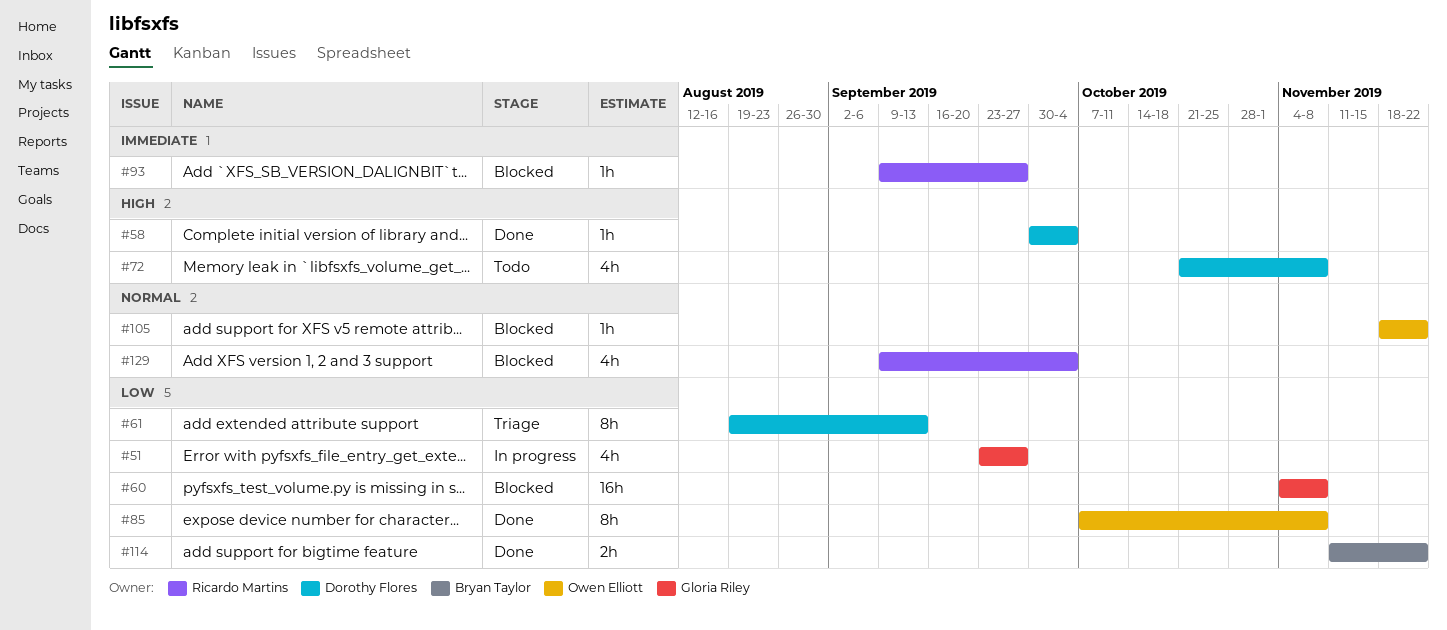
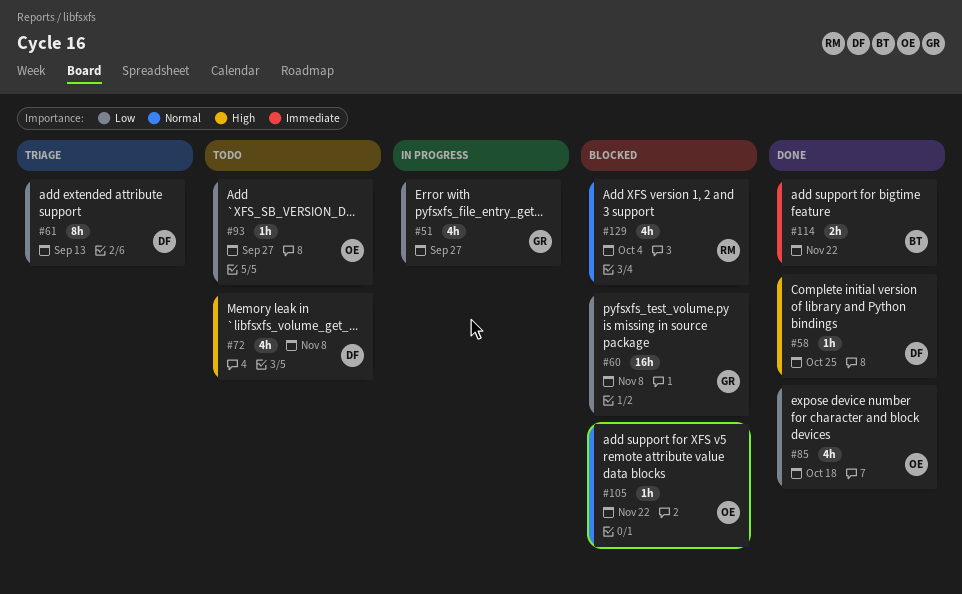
#58, due: Oct 4 -> Oct 25
#85, estimate: 8h -> 4h
#85, due: Nov 8 -> Oct 18
#93, status: Blocked -> Todo
#93, owner: Ricardo Martins -> Owen Elliott
#93, priority: Immediate -> Low
#114, priority: Low -> Immediate

